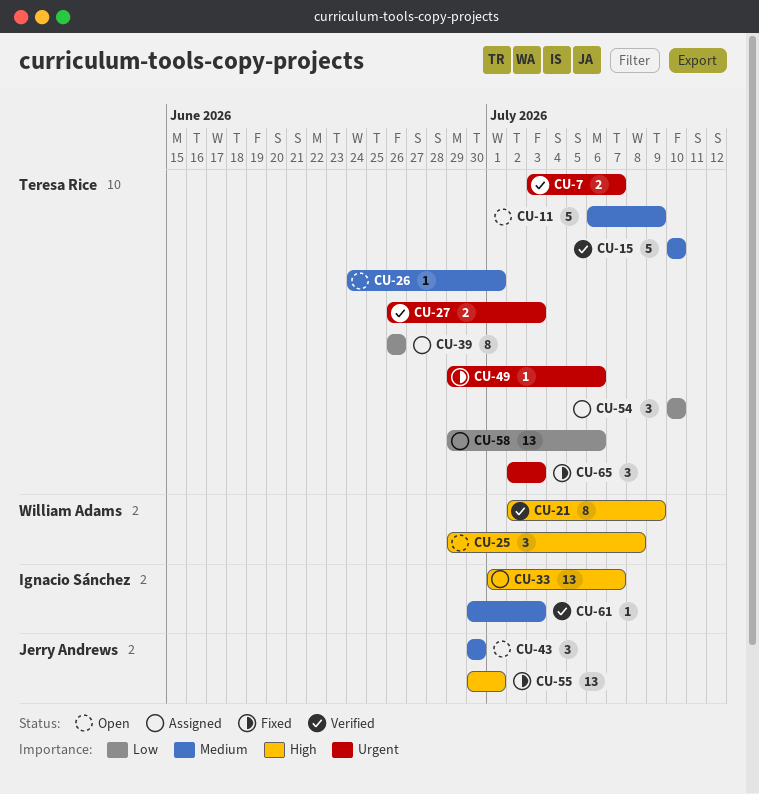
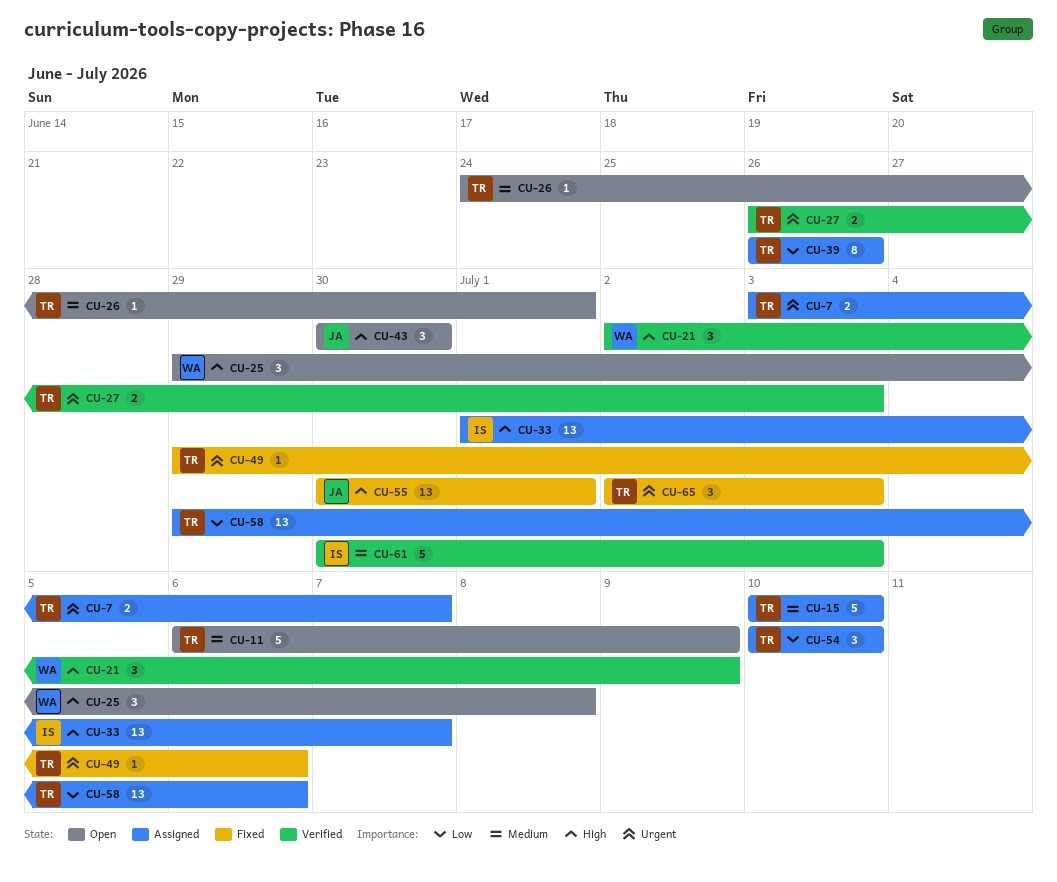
CU-7, status: Verified -> Assigned
CU-15, status: Verified -> Assigned
CU-21, estimate: 8 -> 3
CU-43, priority: Medium -> High
CU-61, estimate: 1 -> 5

